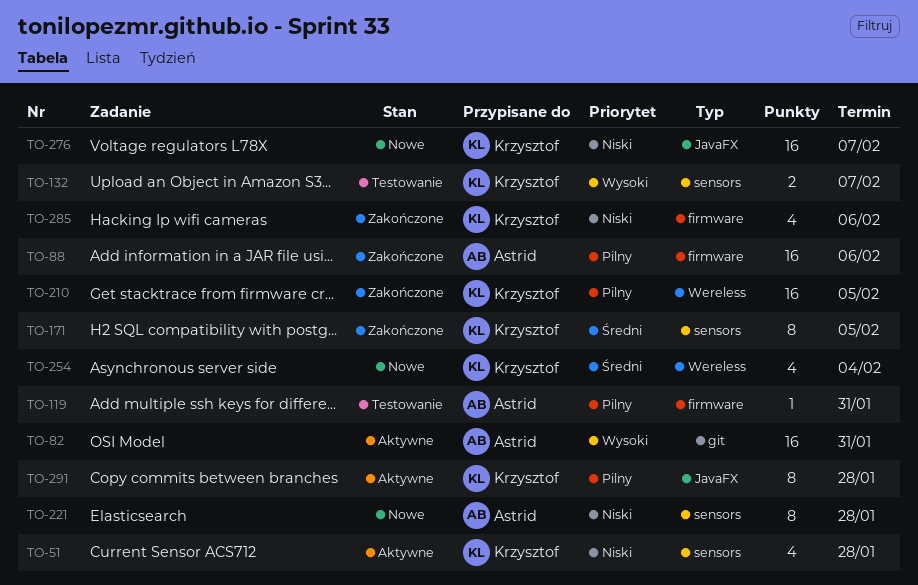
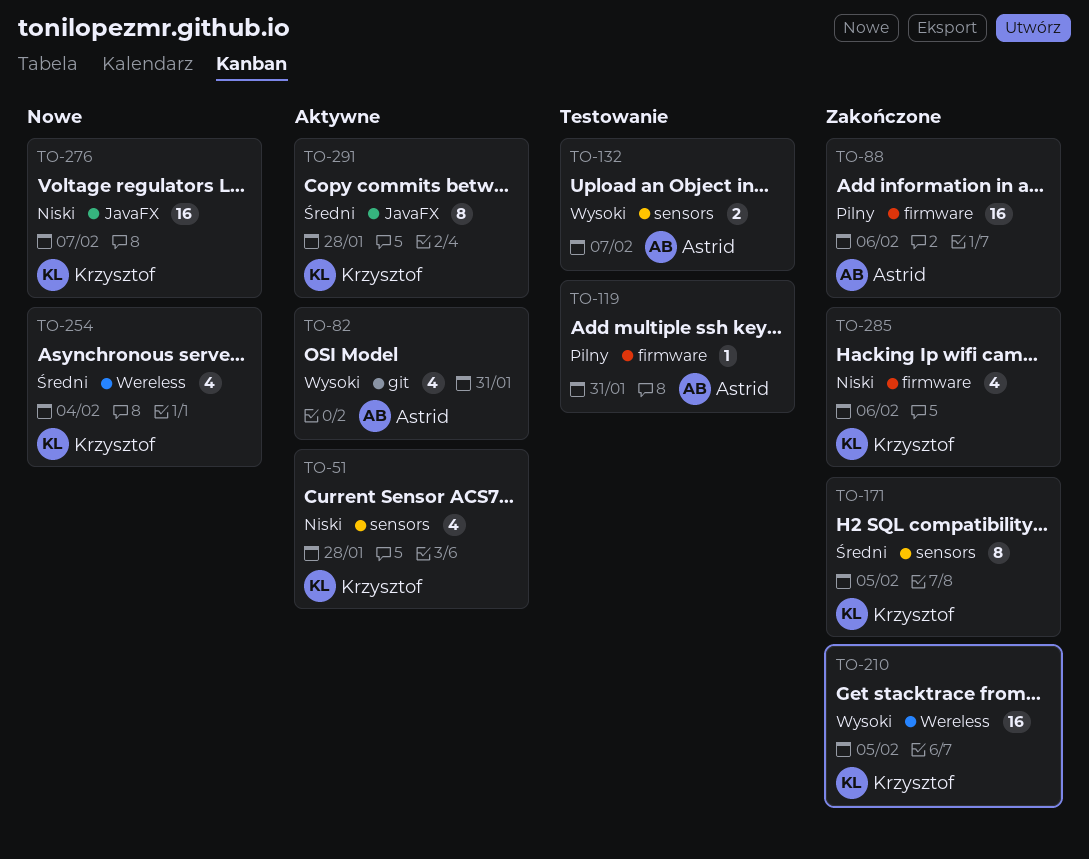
TO-82, estimate: 16 -> 4
TO-132, owner: Krzysztof -> Astrid
TO-210, priority: Pilny -> Wysoki
TO-221: present -> none
TO-291, priority: Pilny -> Średni

